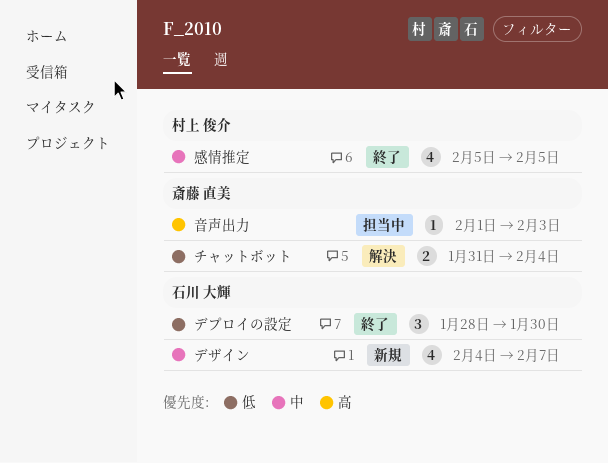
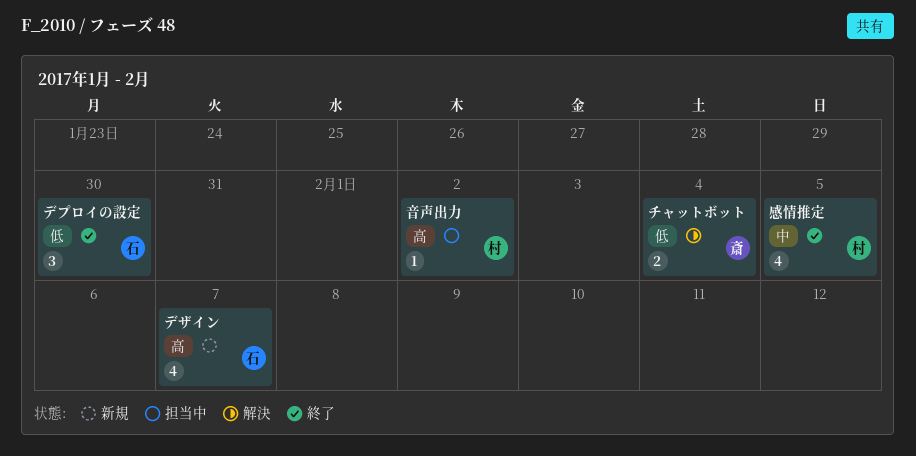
デザイン, priority: 中 -> 高
音声出力, owner: 斎藤 直美 -> 村上 俊介
音声出力, due: Feb 3 -> Feb 2

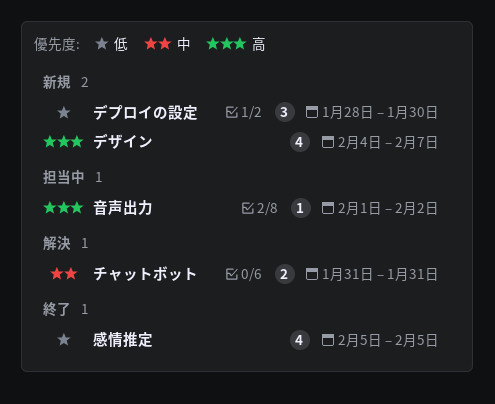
チャットボット, priority: 低 -> 中
チャットボット, due: Feb 4 -> Jan 31
デプロイの設定, status: 終了 -> 新規
感情推定, priority: 中 -> 低

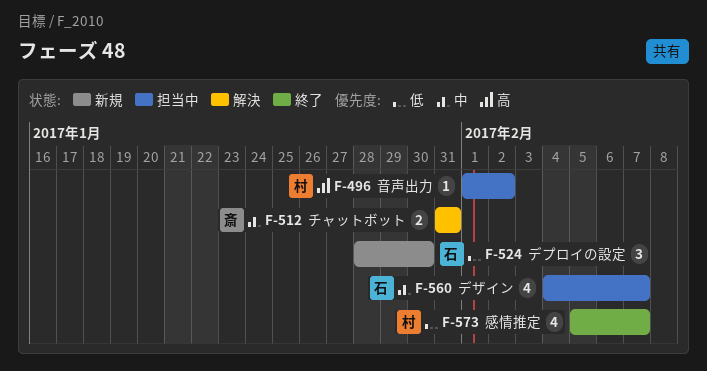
デザイン, status: 新規 -> 担当中
デザイン, priority: 高 -> 中
感情推定, due: Feb 5 -> Feb 7

